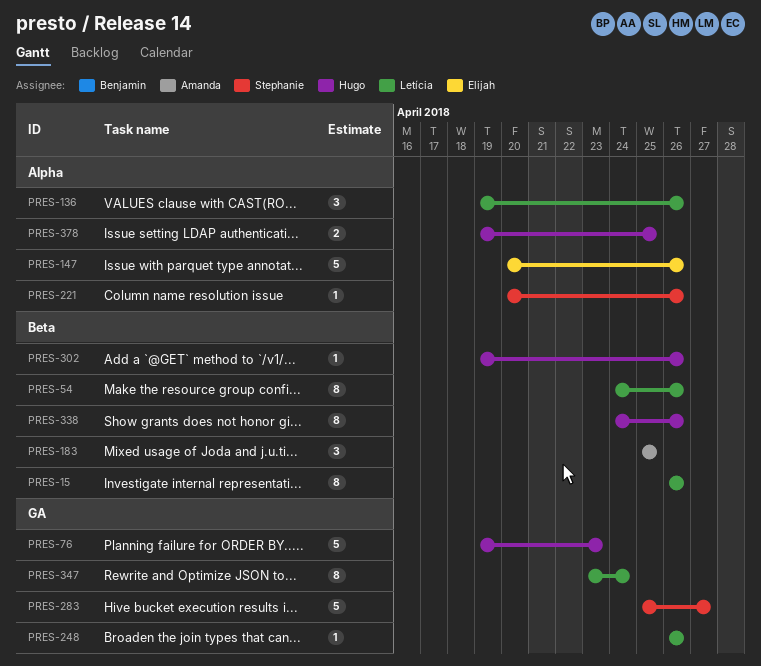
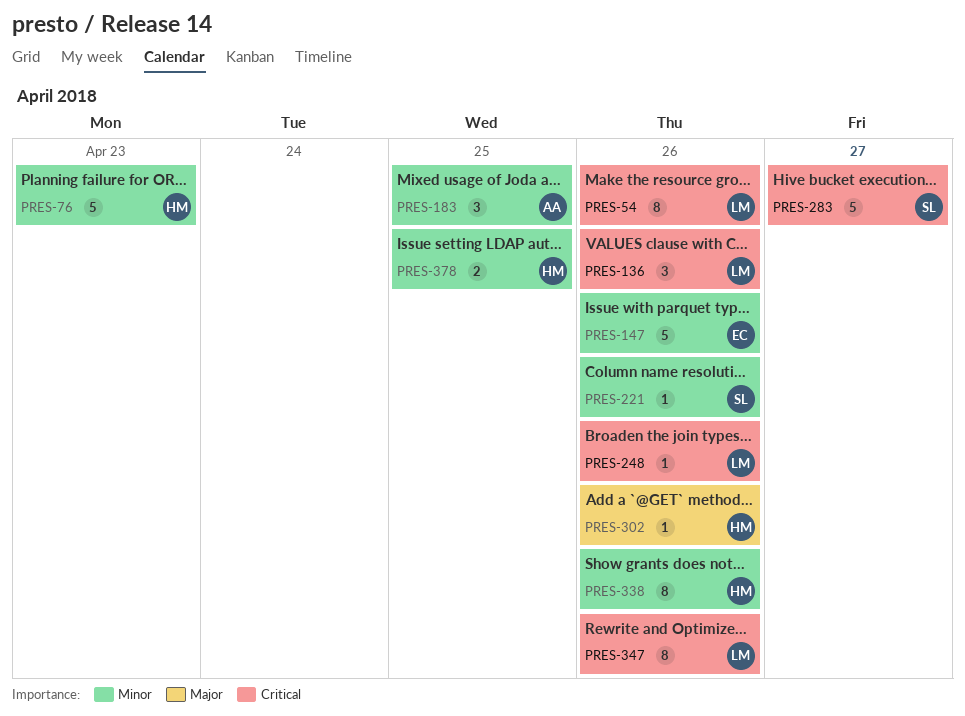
PRES-15: present -> none
PRES-347, due: Apr 24 -> Apr 26

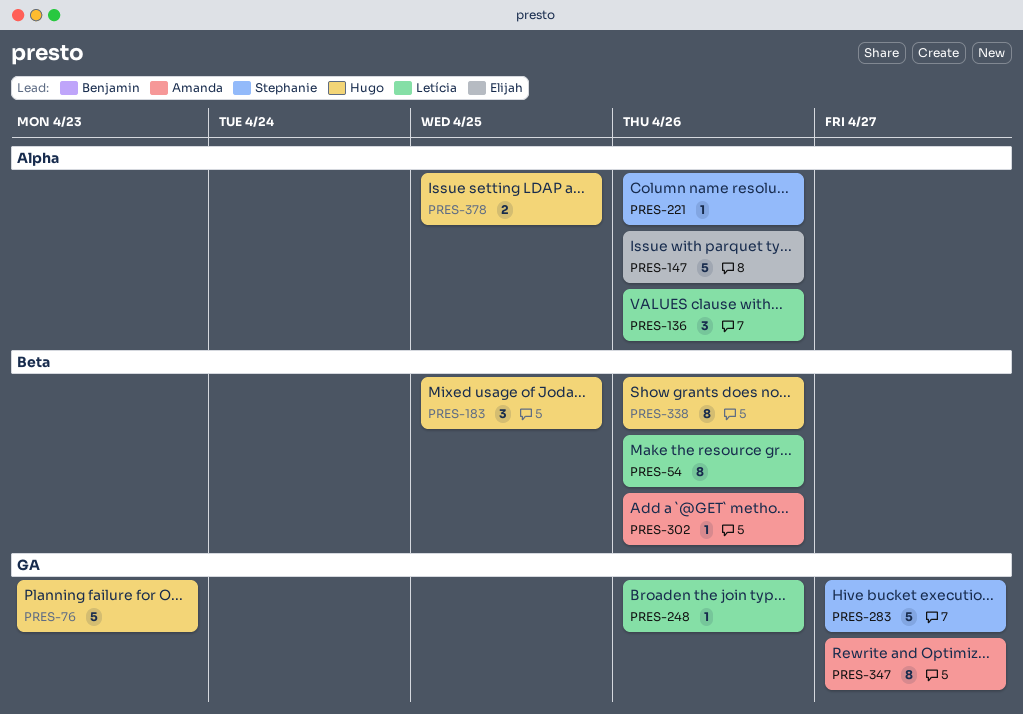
PRES-183, owner: Amanda -> Hugo
PRES-302, owner: Hugo -> Amanda
PRES-347, owner: Letícia -> Amanda
PRES-347, due: Apr 26 -> Apr 27

